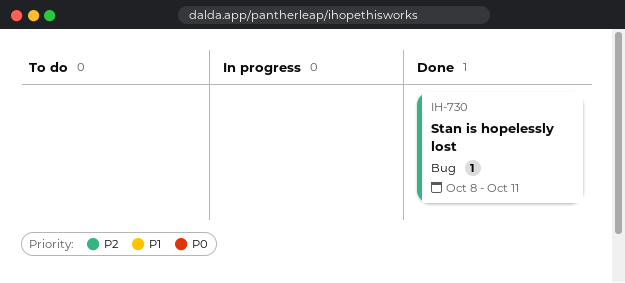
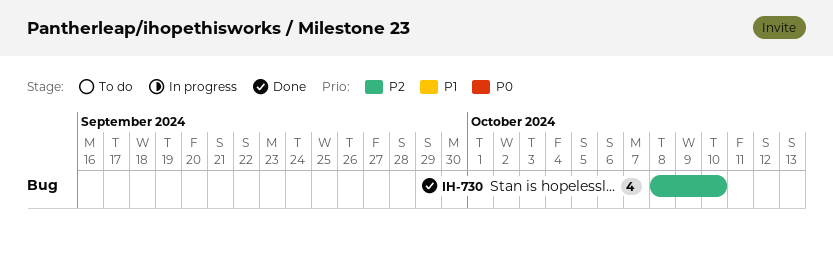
IH-730, estimate: 1 -> 4
IH-730, due: Oct 11 -> Oct 10

